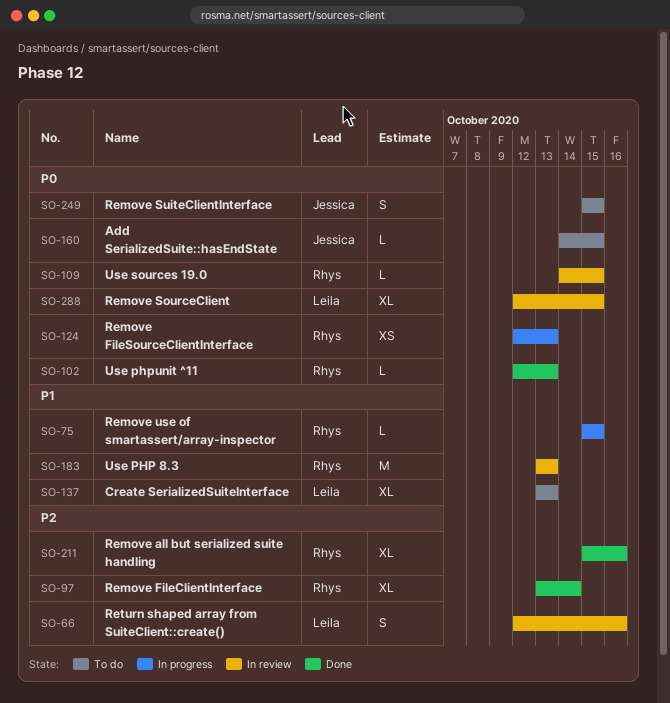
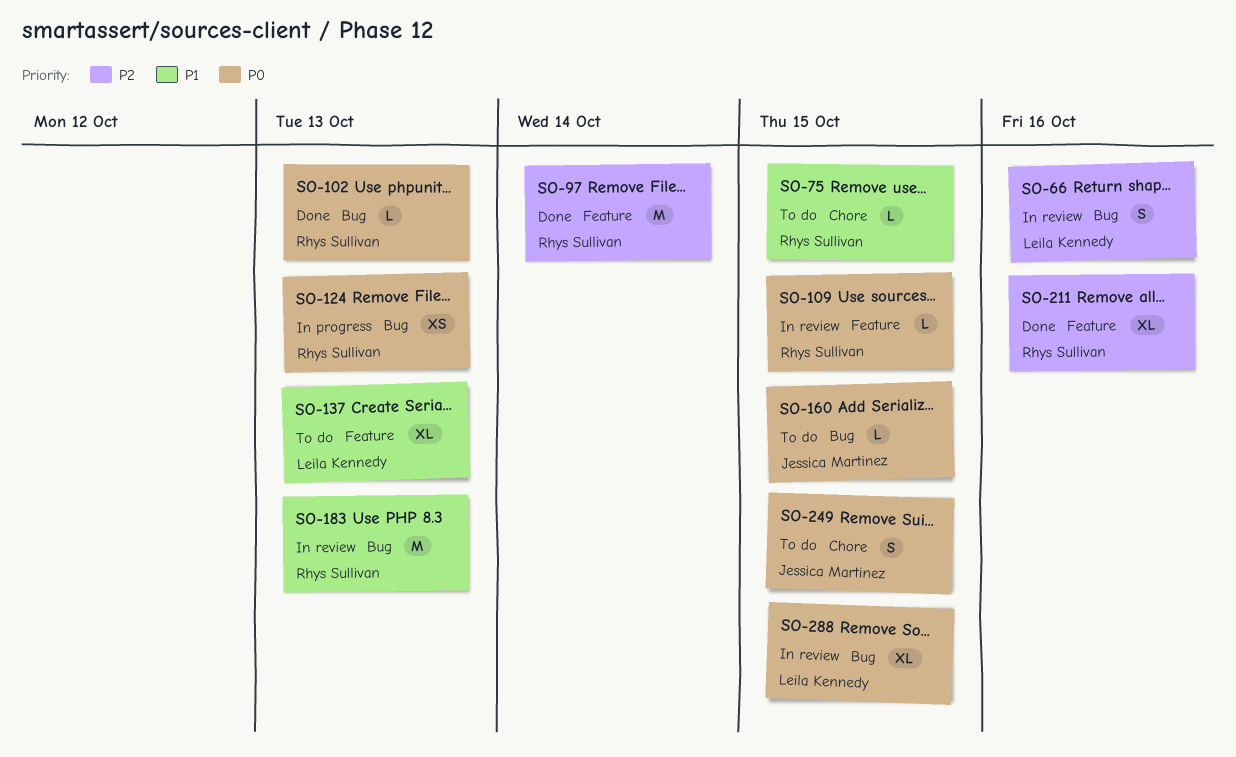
SO-75, status: In progress -> To do
SO-97, estimate: XL -> M

